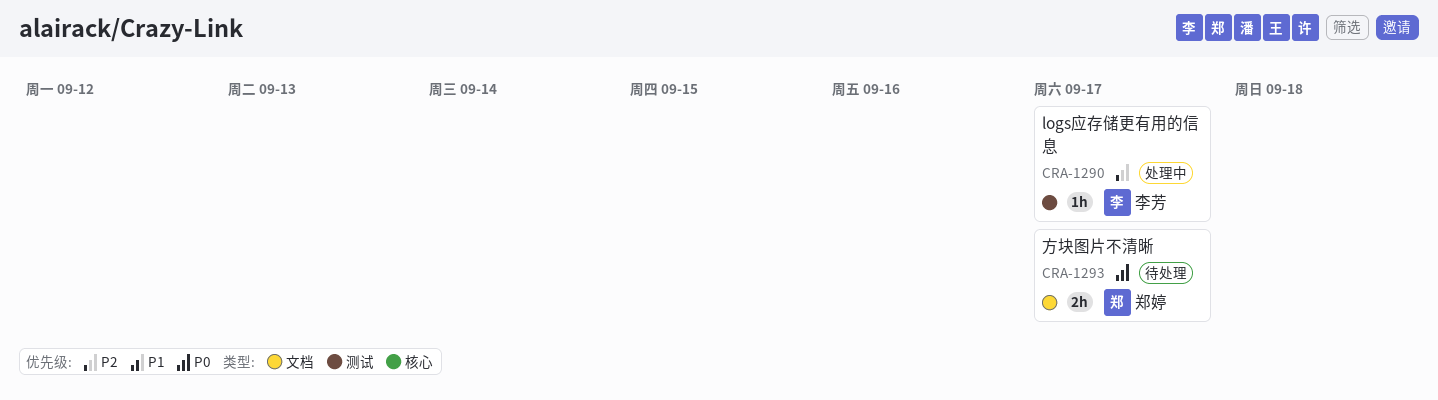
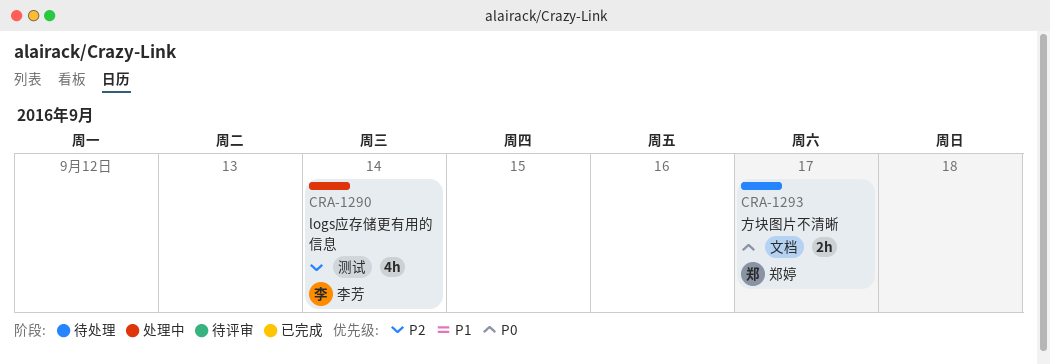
CRA-1290, estimate: 1h -> 4h
CRA-1290, due: Sep 17 -> Sep 14

